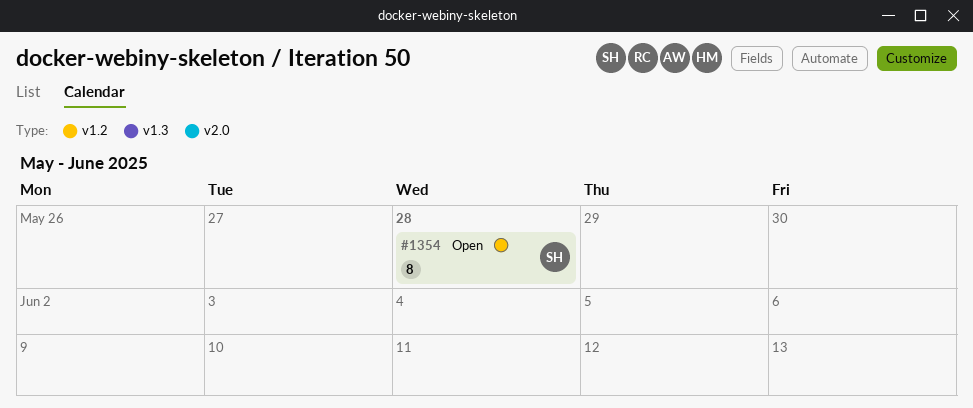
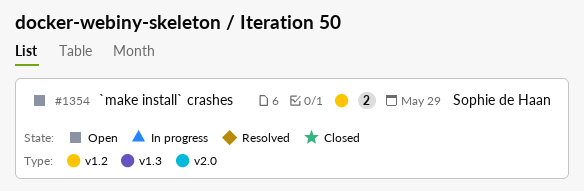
#1354, estimate: 8 -> 2
#1354, due: May 28 -> May 29

